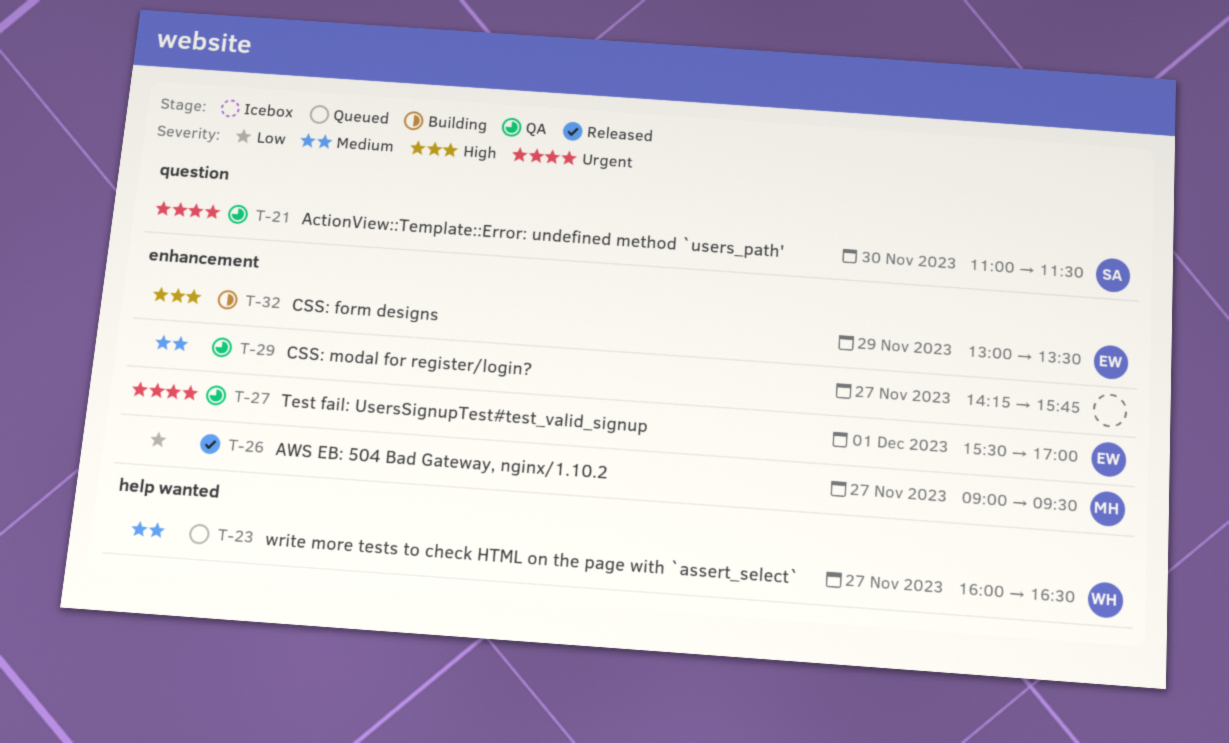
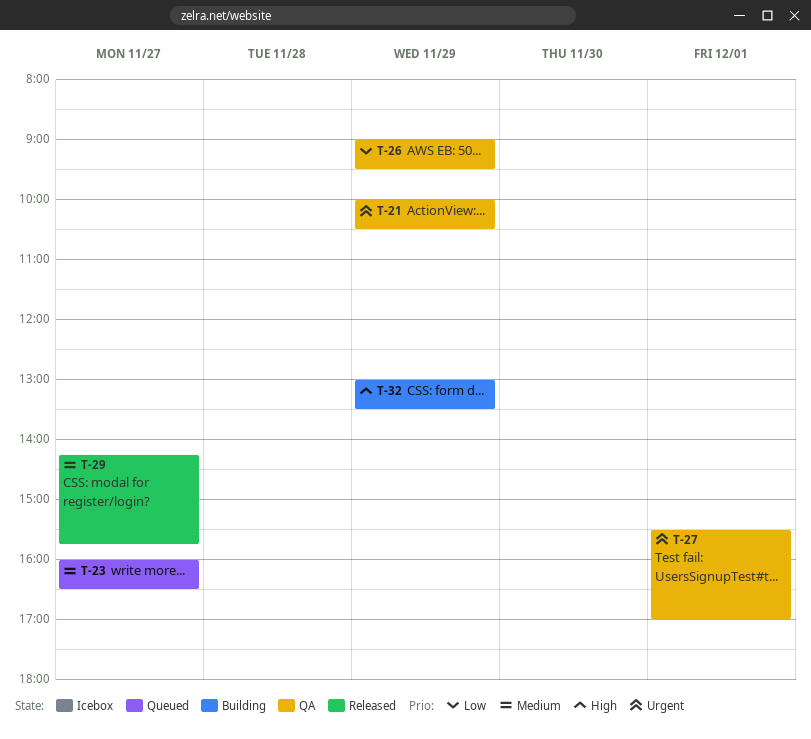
T-21, day: Nov 30 -> Nov 29
T-21, begins: 11:00 -> 10:00
T-21, ends: 11:30 -> 10:30
T-26, status: Released -> QA
T-26, day: Nov 27 -> Nov 29
T-29, status: QA -> Released

